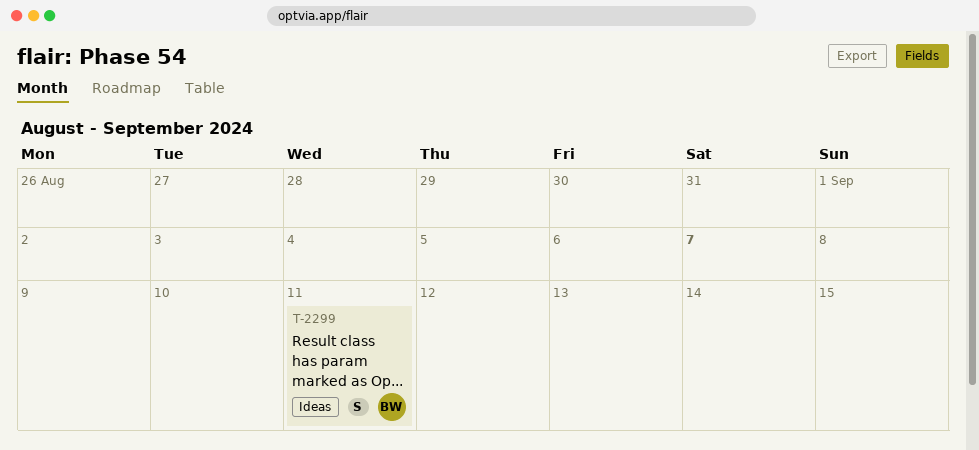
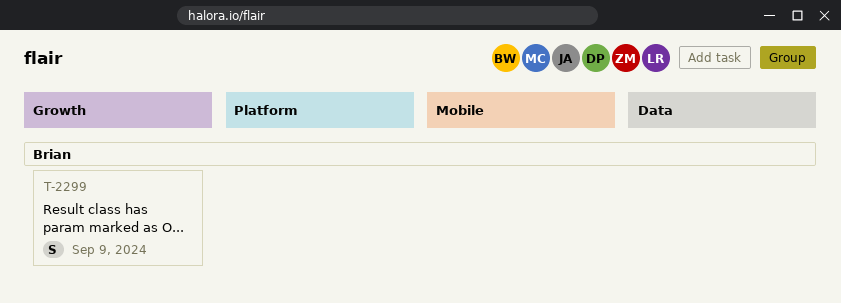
T-2299, due: Sep 11 -> Sep 9

